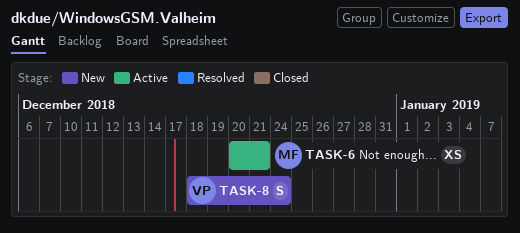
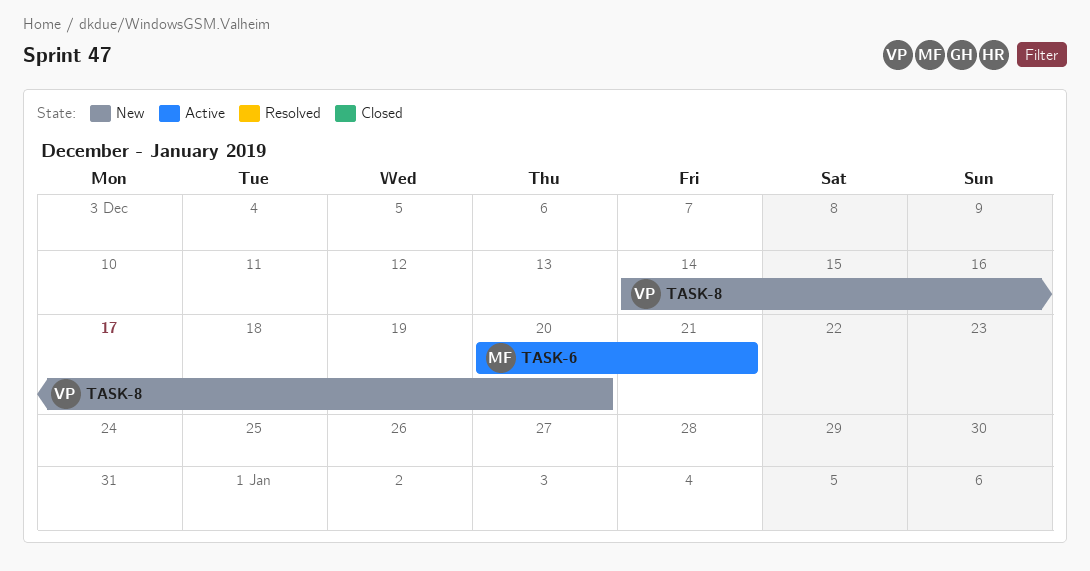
TASK-8, start: Dec 18 -> Dec 14
TASK-8, due: Dec 24 -> Dec 20

